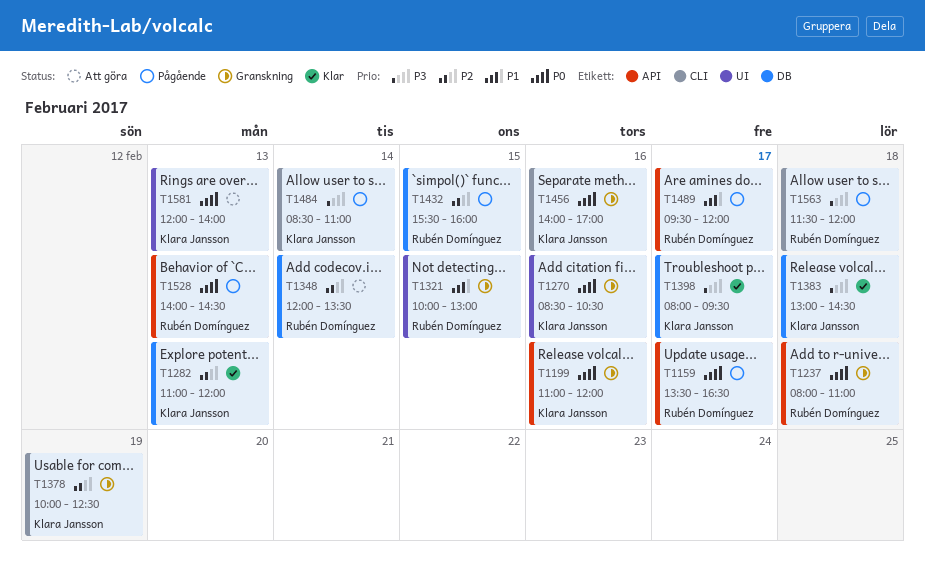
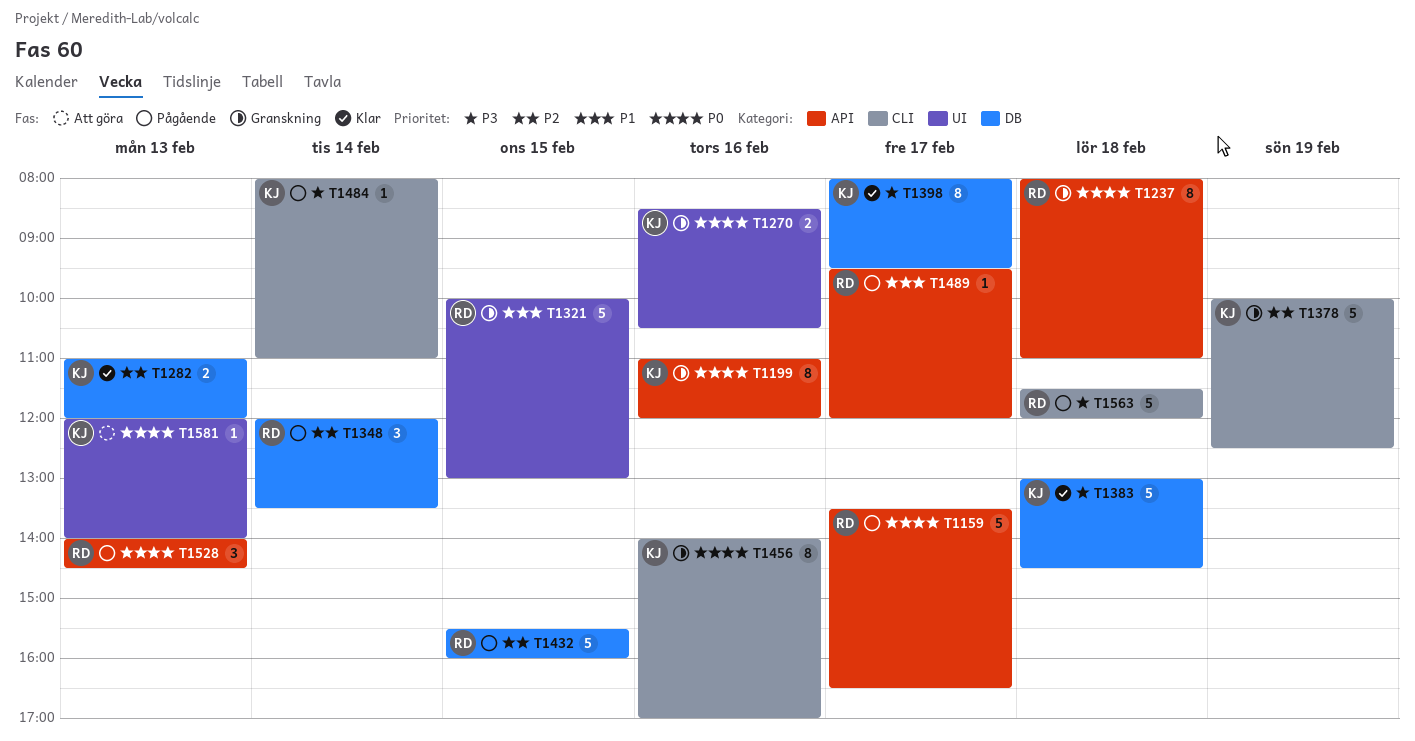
T1348, status: Att göra -> Pågående
T1484, begins: 08:30 -> 08:00

